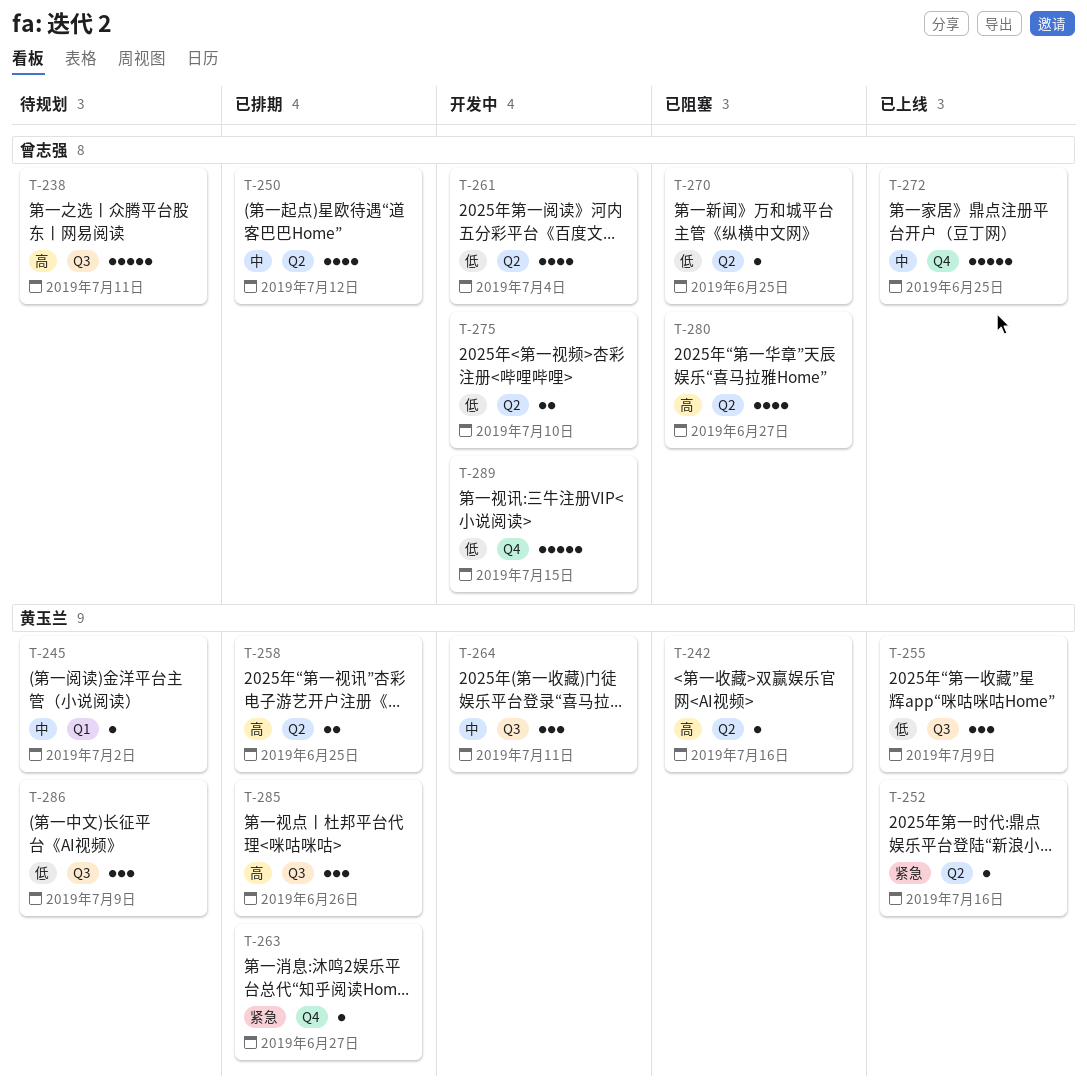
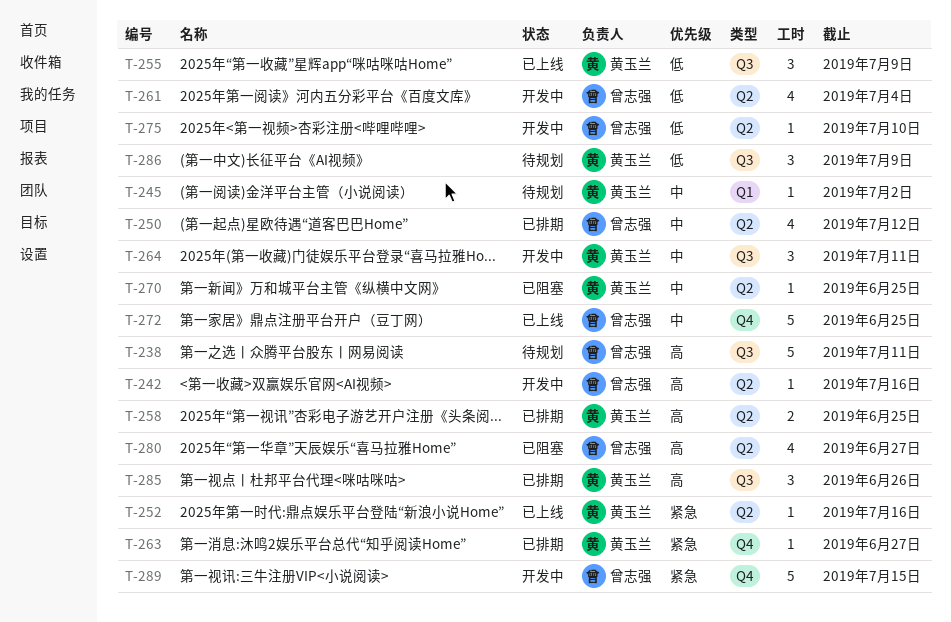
T-242, status: 已阻塞 -> 开发中
T-242, owner: 黄玉兰 -> 曾志强
T-270, owner: 曾志强 -> 黄玉兰
T-270, priority: 低 -> 中
T-275, estimate: 2 -> 1
T-289, priority: 低 -> 紧急

